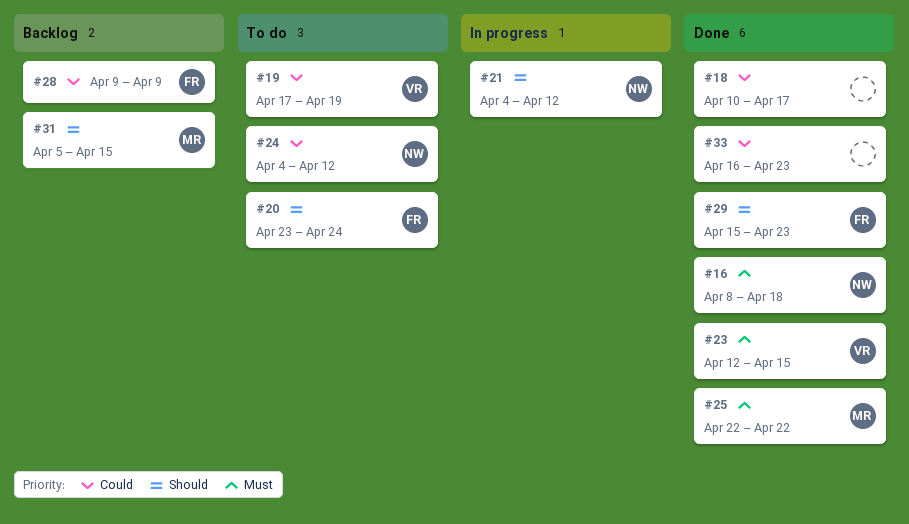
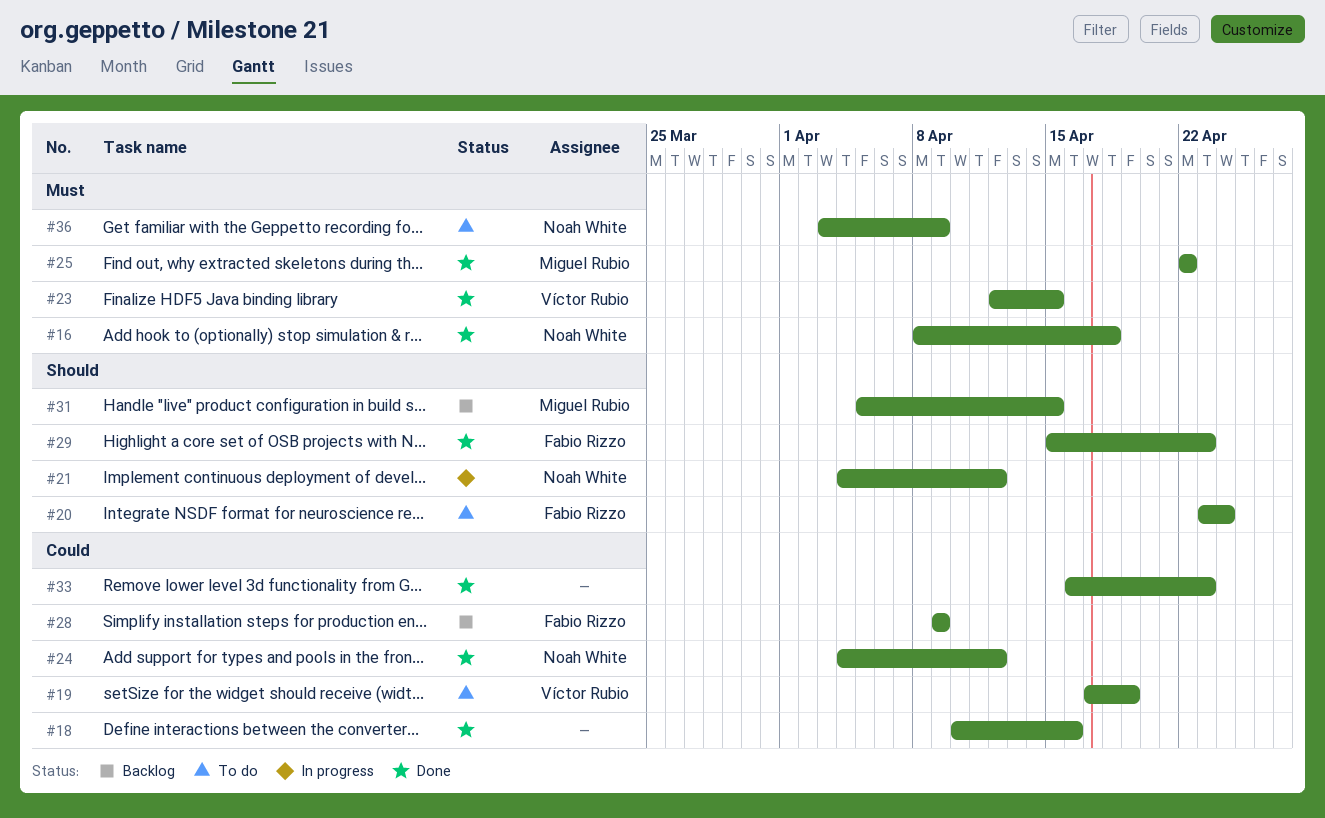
#18, due: Apr 17 -> Apr 16
#24, status: To do -> Done
#36: none -> present

